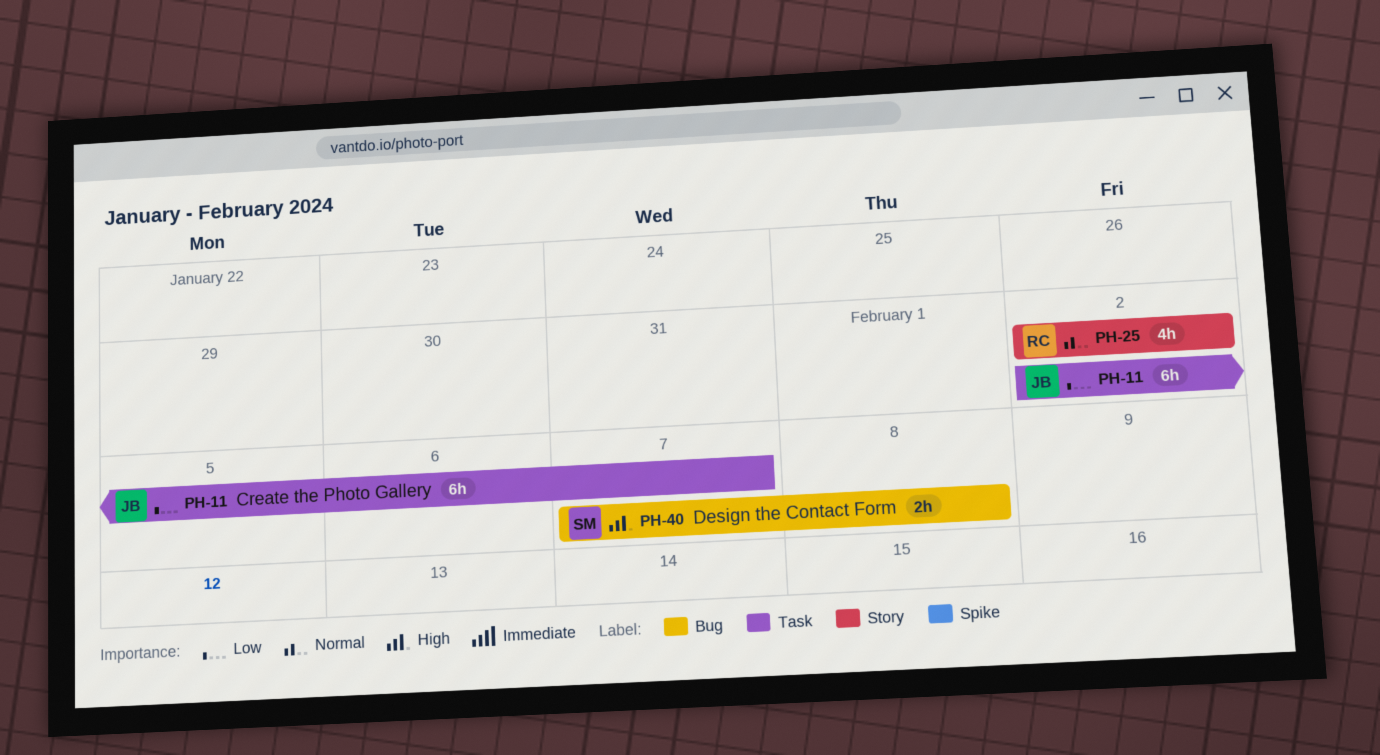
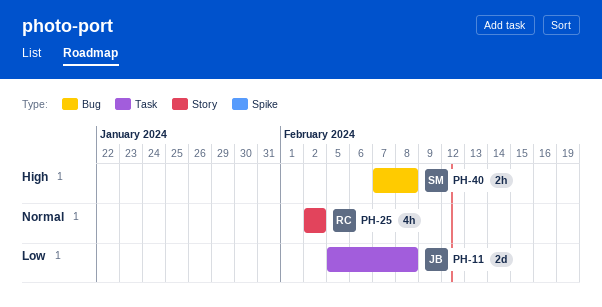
PH-11, estimate: 6h -> 2d
PH-11, start: Feb 2 -> Feb 5
PH-11, due: Feb 7 -> Feb 8

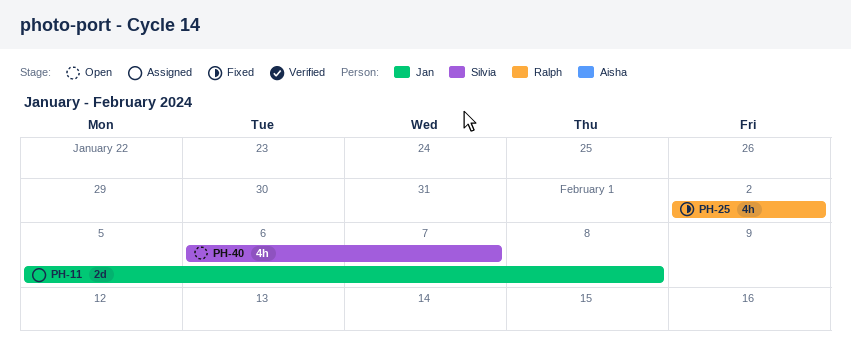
PH-40, estimate: 2h -> 4h
PH-40, start: Feb 7 -> Feb 6
PH-40, due: Feb 8 -> Feb 7

